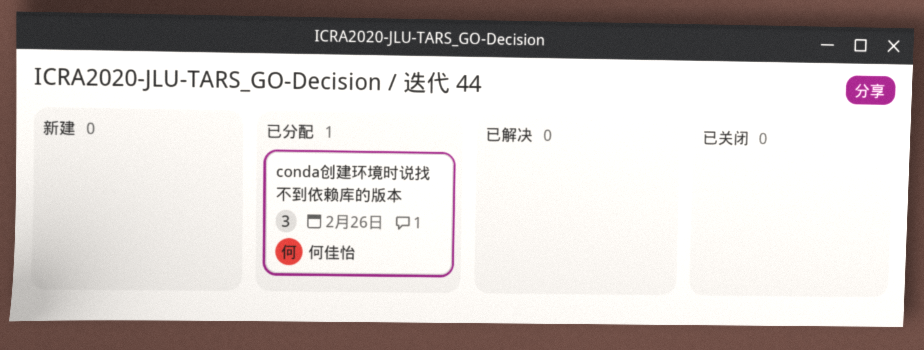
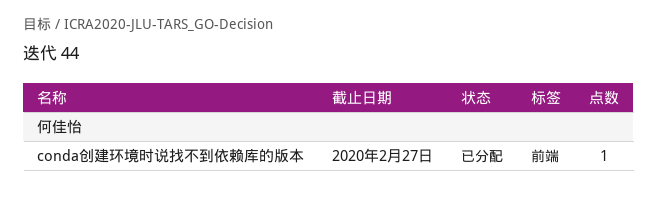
conda创建环境时说找不到依赖库的版本, estimate: 3 -> 1
conda创建环境时说找不到依赖库的版本, due: Feb 26 -> Feb 27

